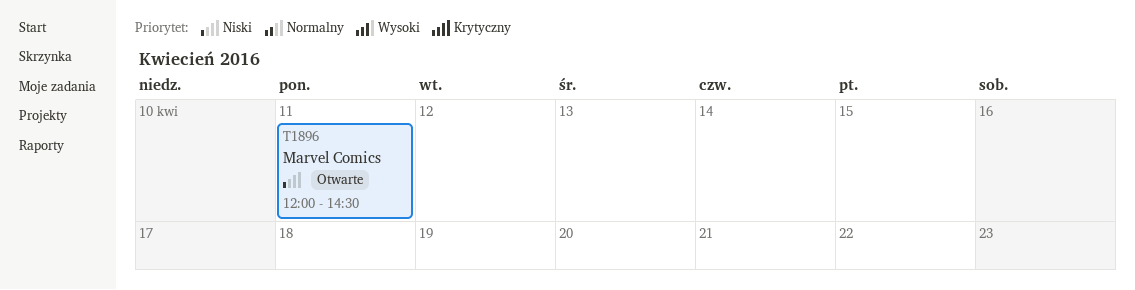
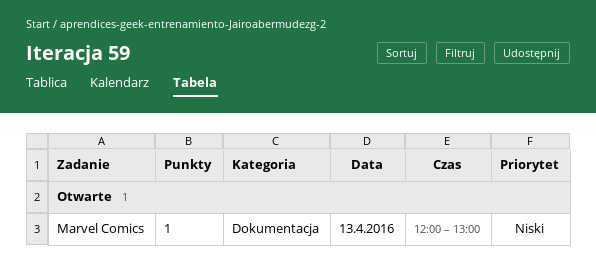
Marvel Comics, day: Apr 11 -> Apr 13
Marvel Comics, ends: 14:30 -> 13:00

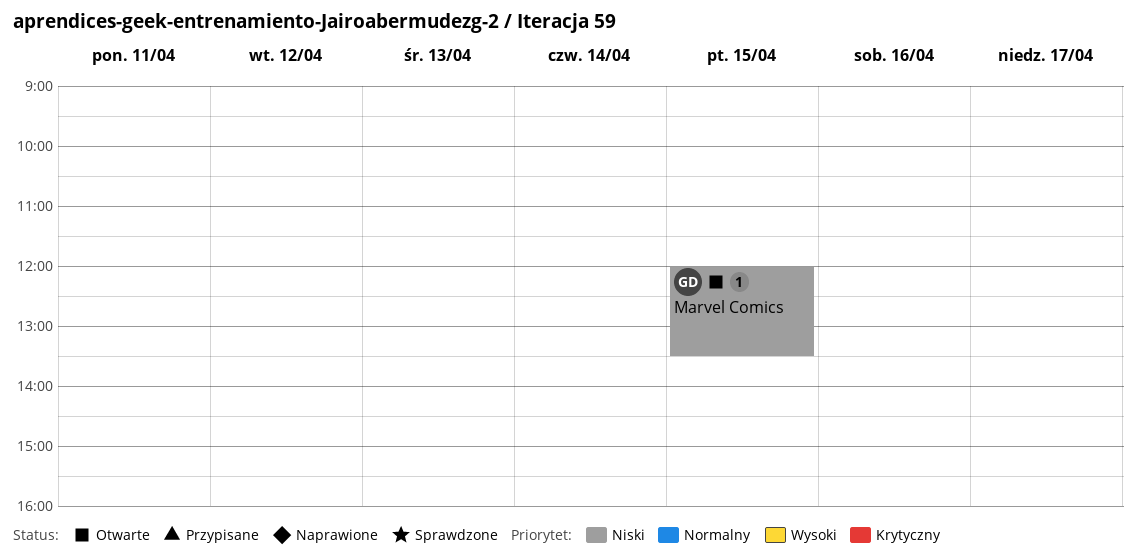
Marvel Comics, day: Apr 13 -> Apr 15
Marvel Comics, ends: 13:00 -> 13:30

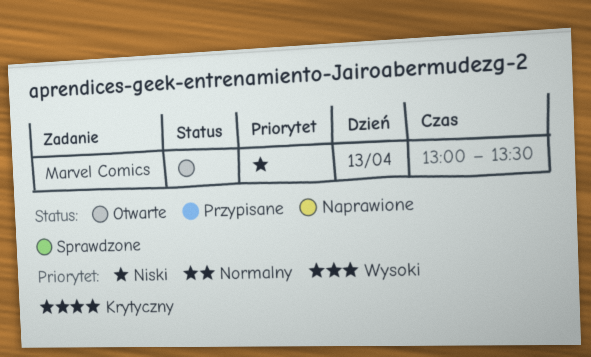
Marvel Comics, day: Apr 15 -> Apr 13
Marvel Comics, begins: 12:00 -> 13:00

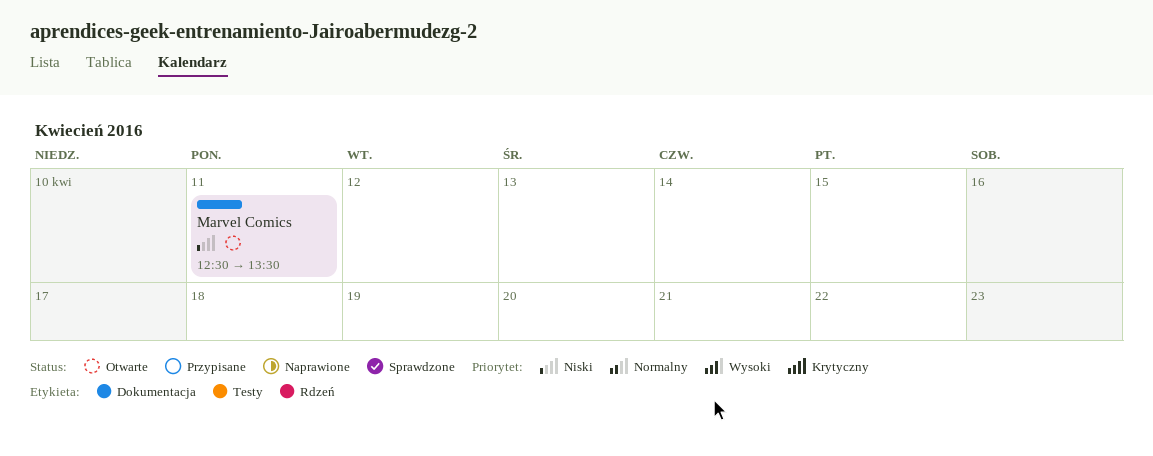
Marvel Comics, day: Apr 13 -> Apr 11
Marvel Comics, begins: 13:00 -> 12:30

